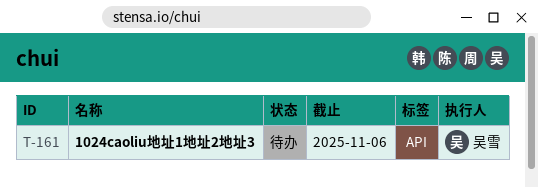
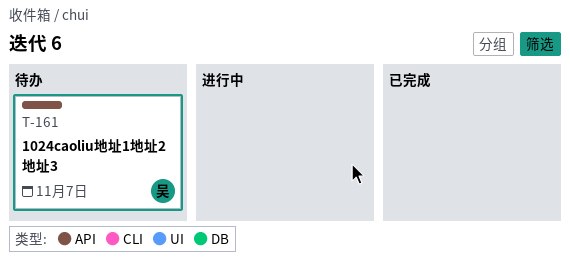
T-161, due: Nov 6 -> Nov 7

